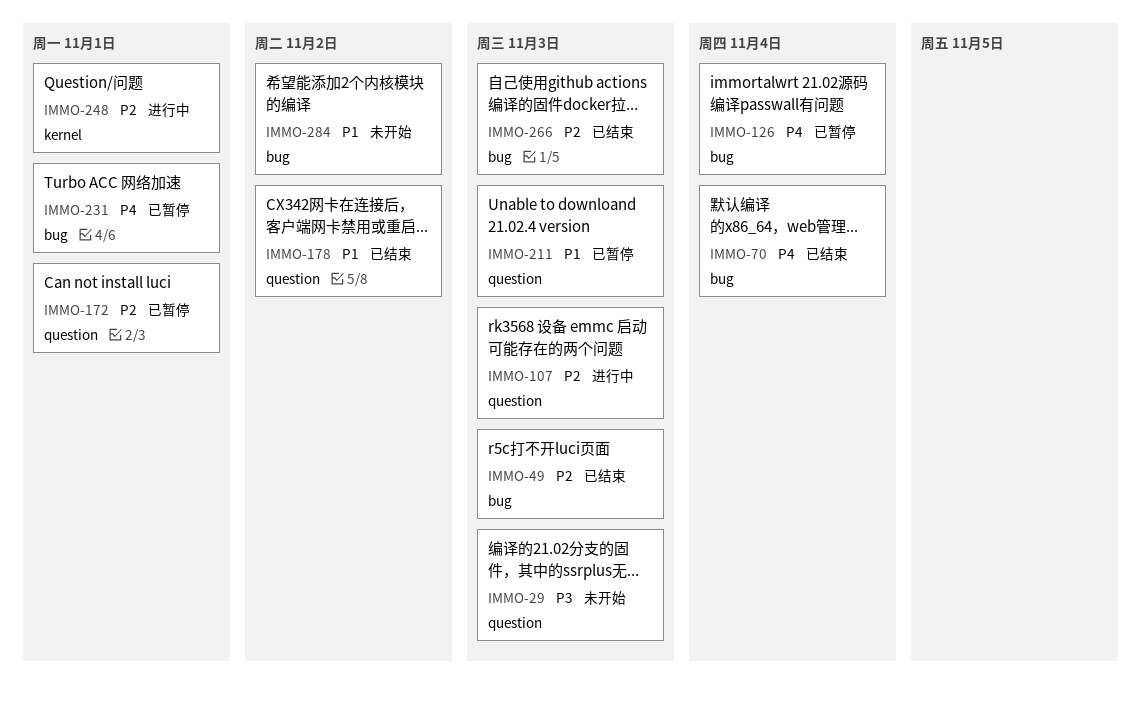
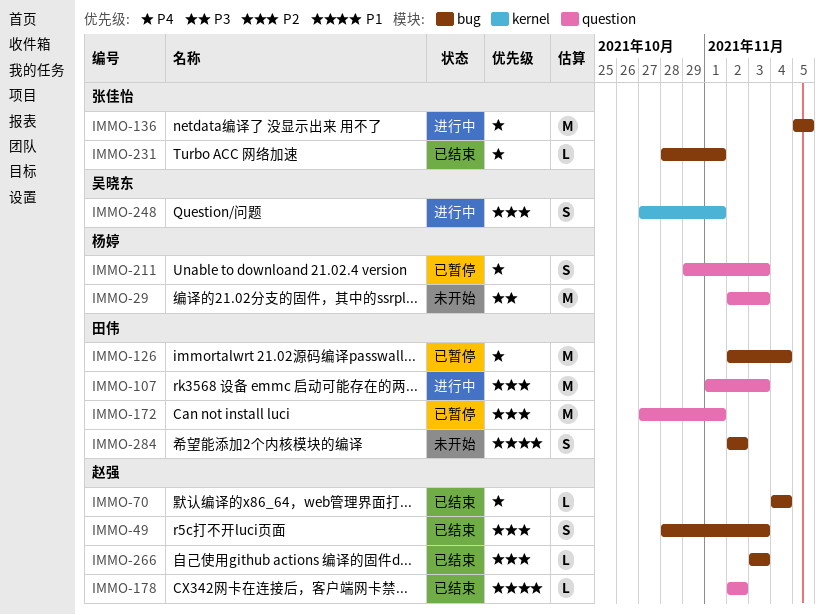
IMMO-136: none -> present
IMMO-211, priority: P1 -> P4
IMMO-231, status: 已暂停 -> 已结束

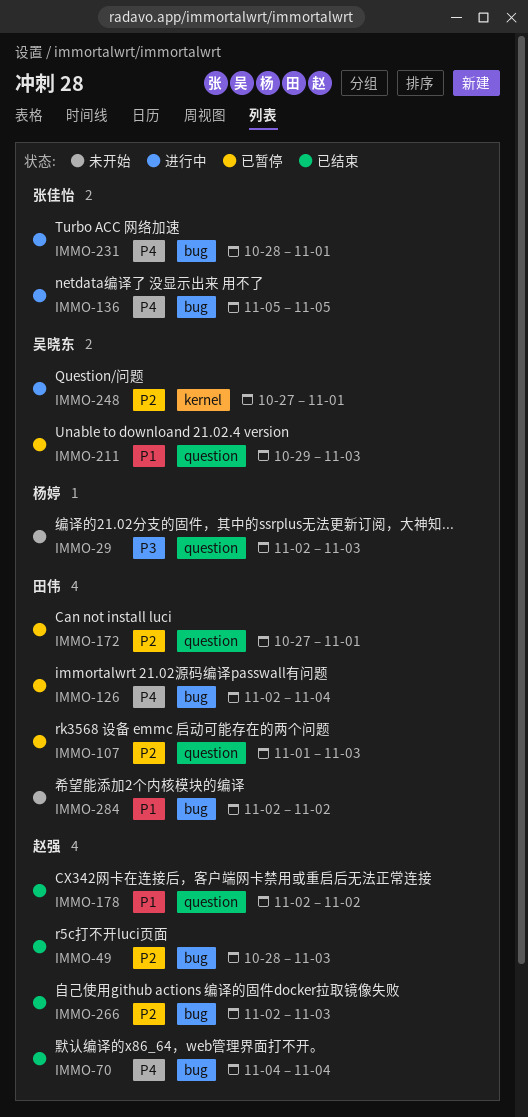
IMMO-107, status: 进行中 -> 已暂停
IMMO-211, owner: 杨婷 -> 吴晓东
IMMO-211, priority: P4 -> P1
IMMO-231, status: 已结束 -> 进行中
IMMO-266, start: Nov 3 -> Nov 2

